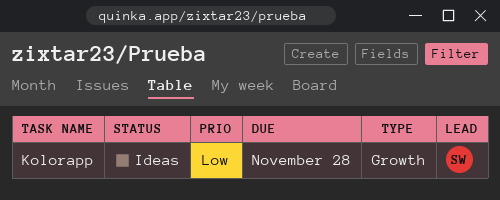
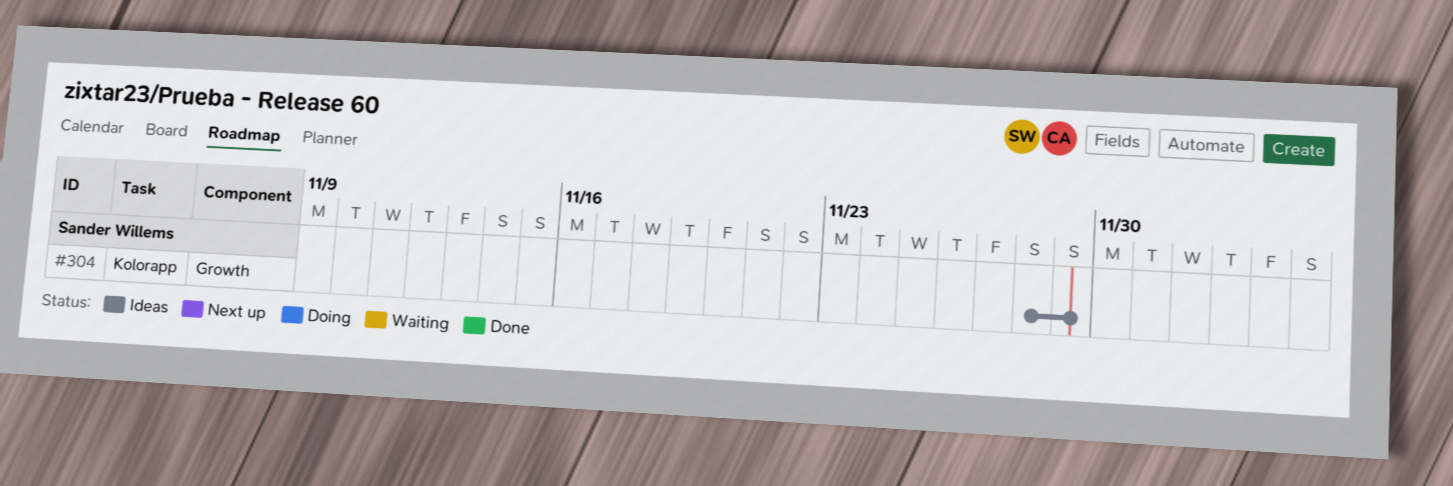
Kolorapp, due: Nov 28 -> Nov 29

